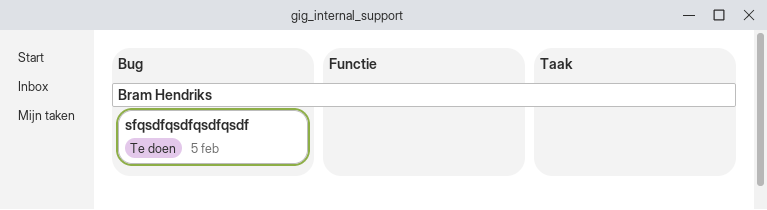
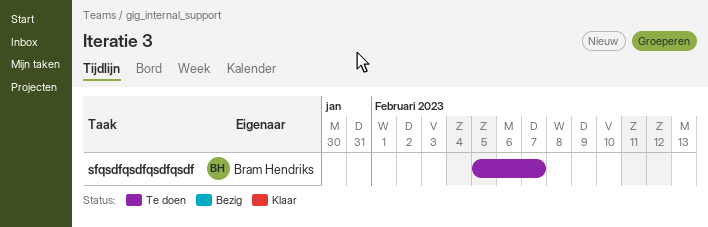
sfqsdfqsdfqsdfqsdf, due: Feb 5 -> Feb 7

